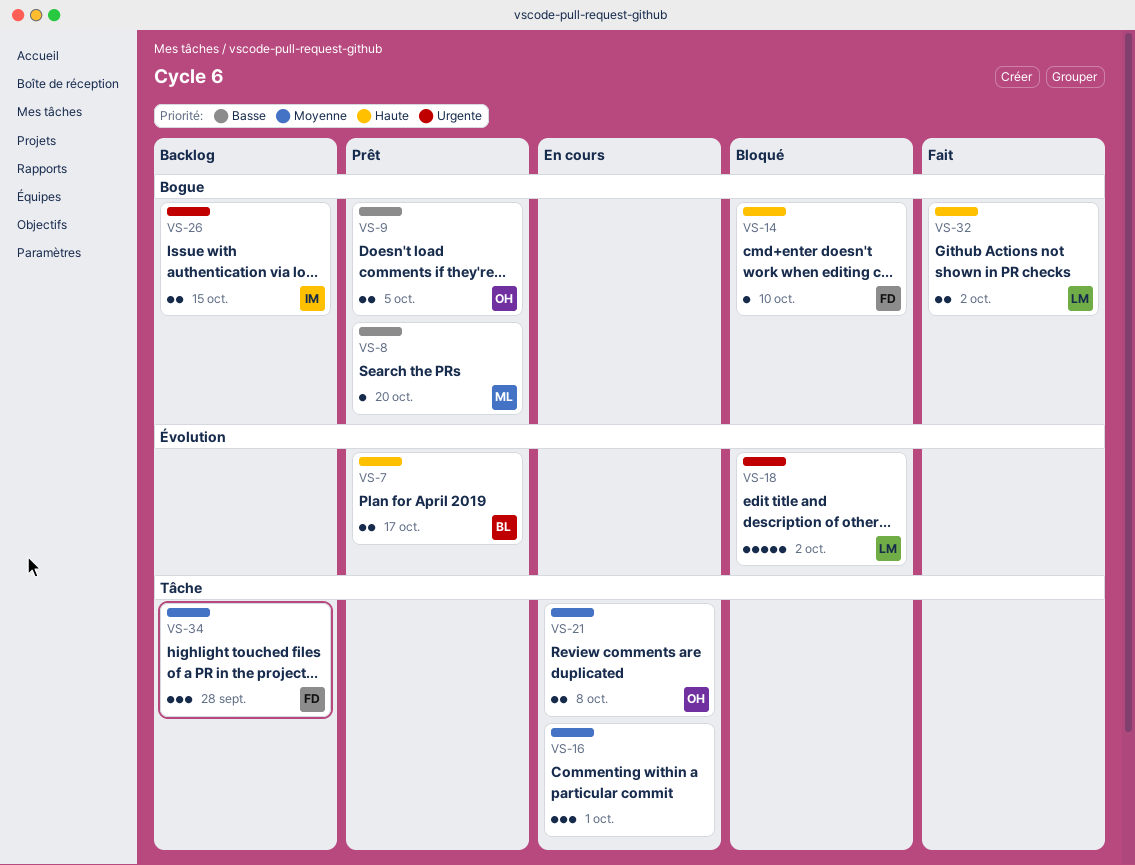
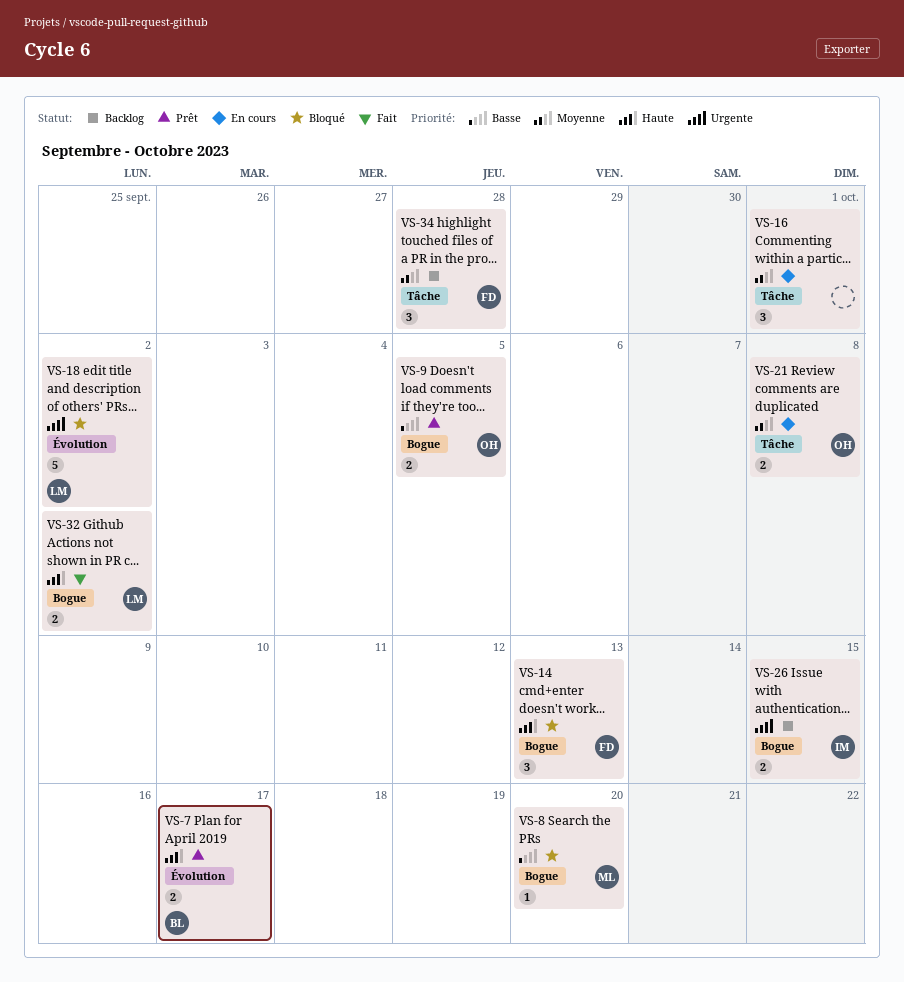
VS-8, status: Prêt -> Bloqué
VS-14, estimate: 1 -> 3
VS-14, due: Oct 10 -> Oct 13

